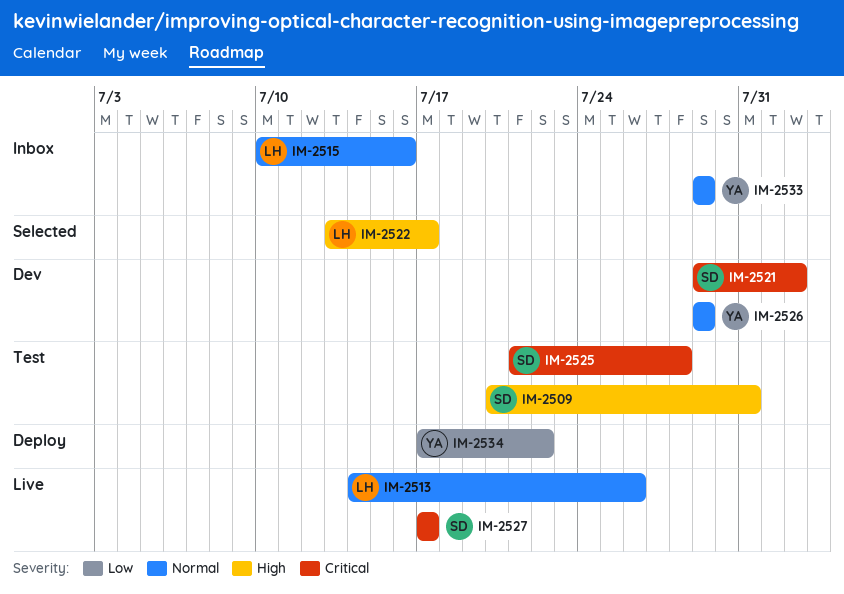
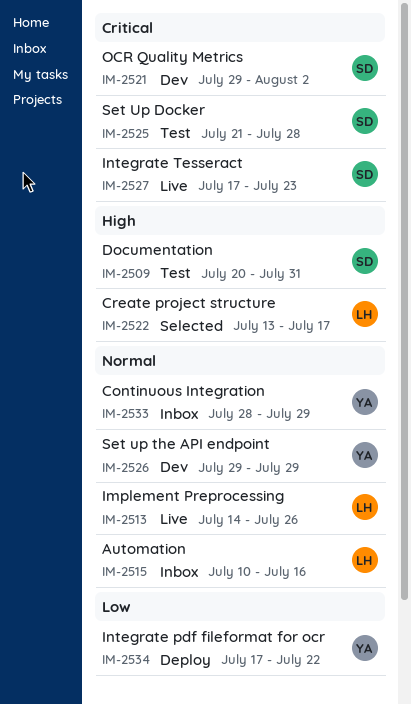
IM-2527, due: Jul 17 -> Jul 23
IM-2533, start: Jul 29 -> Jul 28

